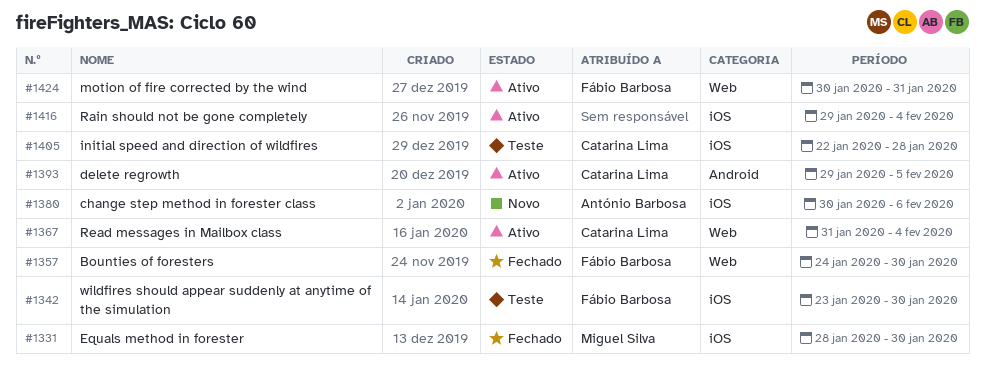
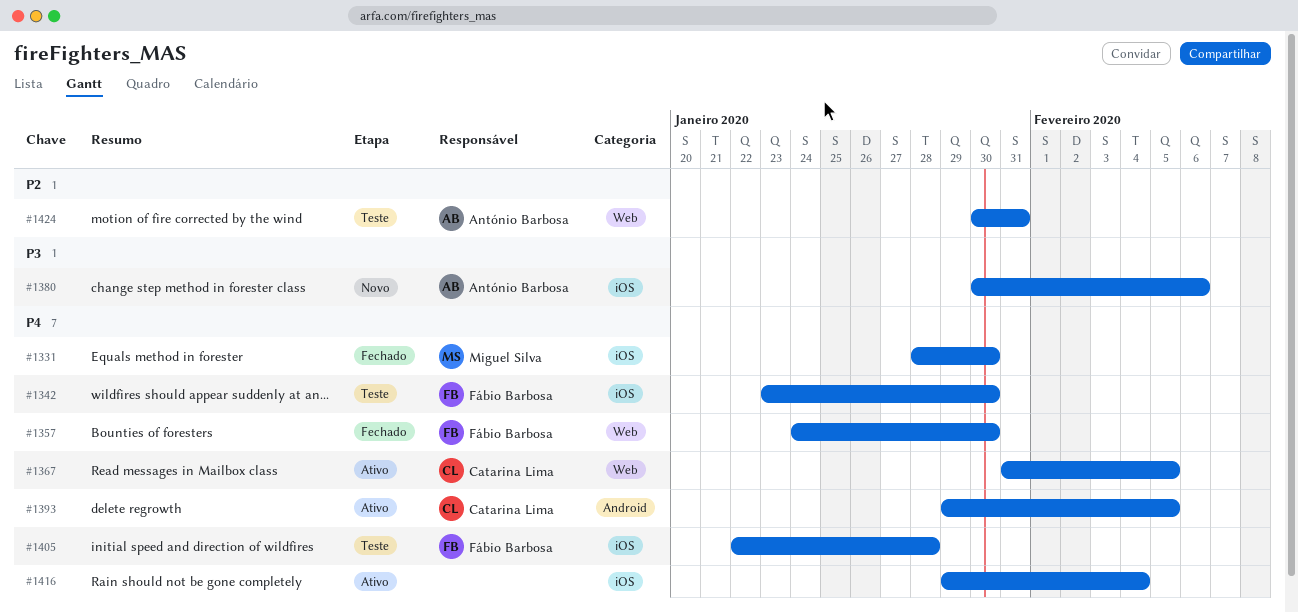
#1367, due: Feb 4 -> Feb 5
#1405, owner: Catarina Lima -> Fábio Barbosa
#1424, status: Ativo -> Teste
#1424, owner: Fábio Barbosa -> António Barbosa

